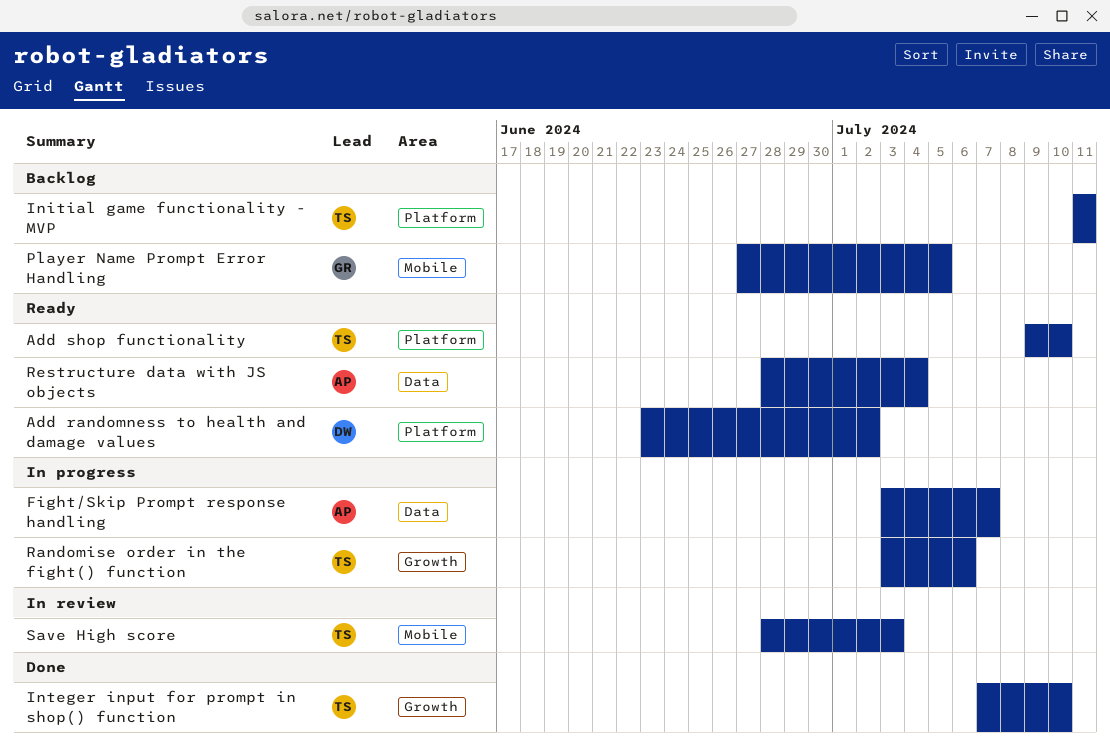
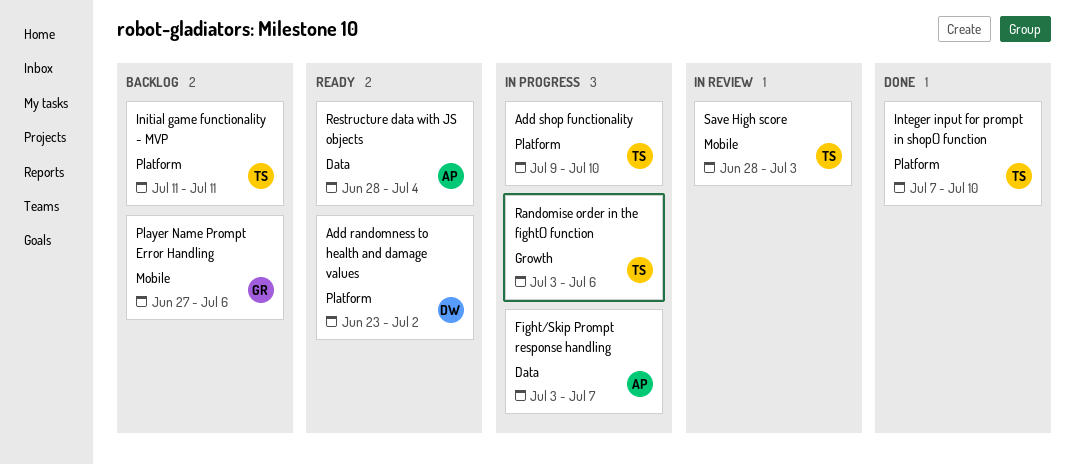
Add shop functionality, status: Ready -> In progress
Integer input for prompt in shop() function, label: Growth -> Platform
Player Name Prompt Error Handling, due: Jul 5 -> Jul 6

